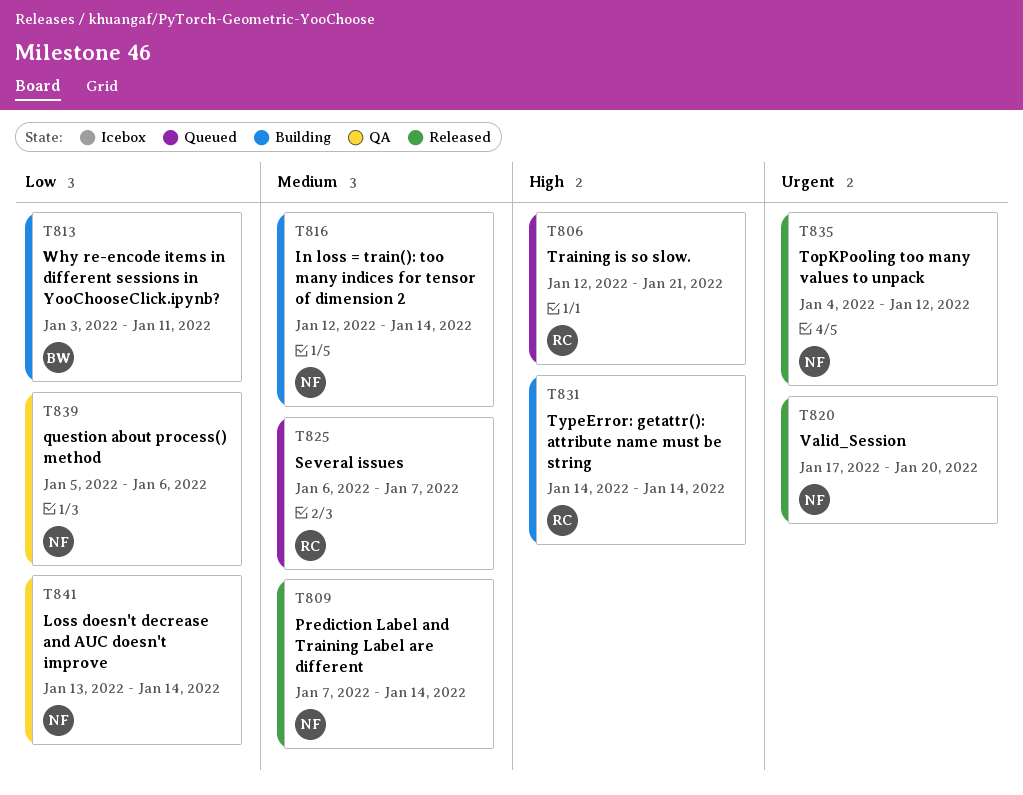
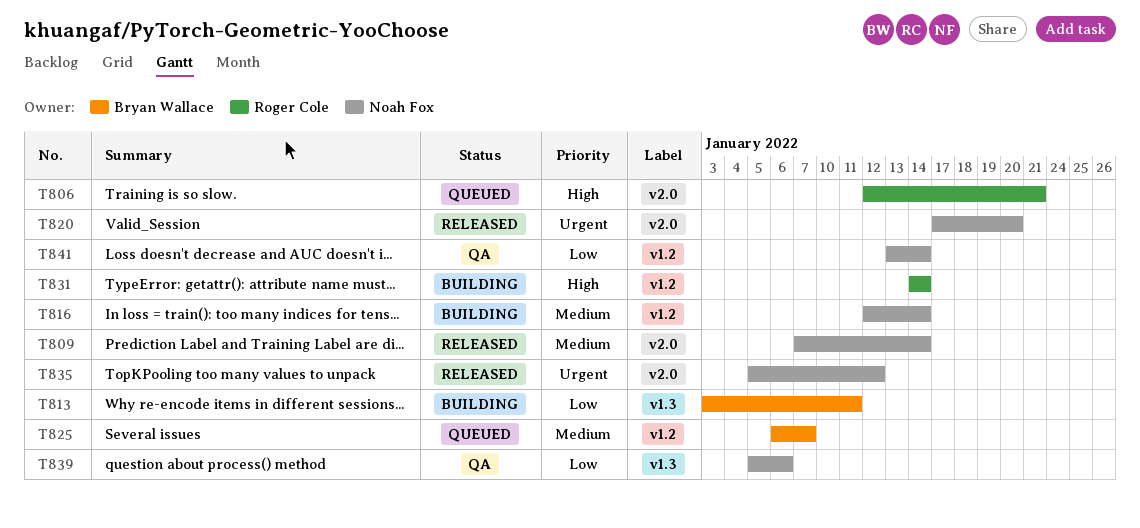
T825, owner: Roger Cole -> Bryan Wallace
T835, start: Jan 4 -> Jan 5

